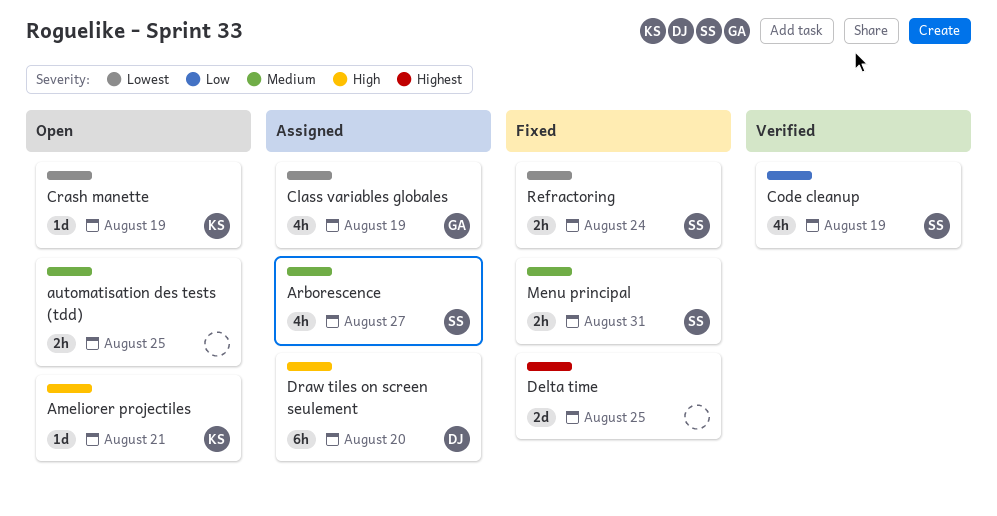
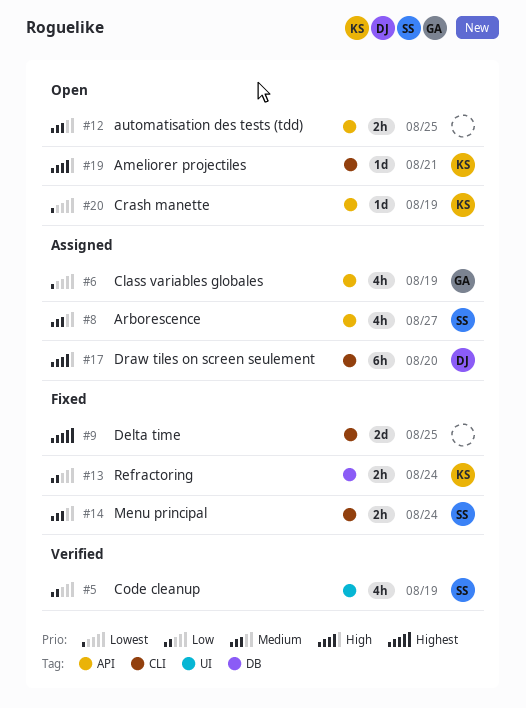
Menu principal, due: Aug 31 -> Aug 24
Refractoring, owner: SS -> KS
Refractoring, priority: Lowest -> Low

